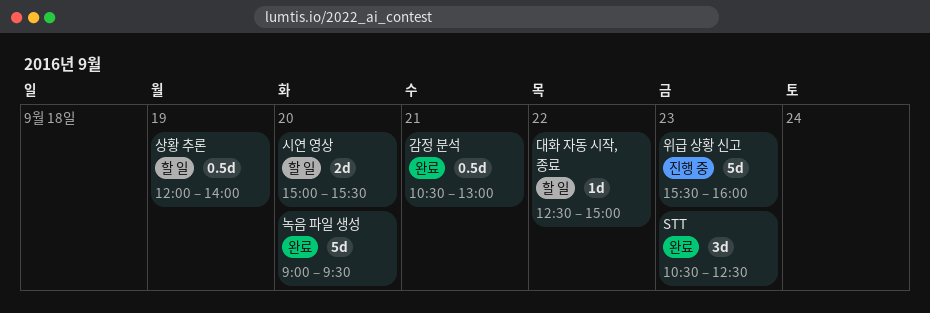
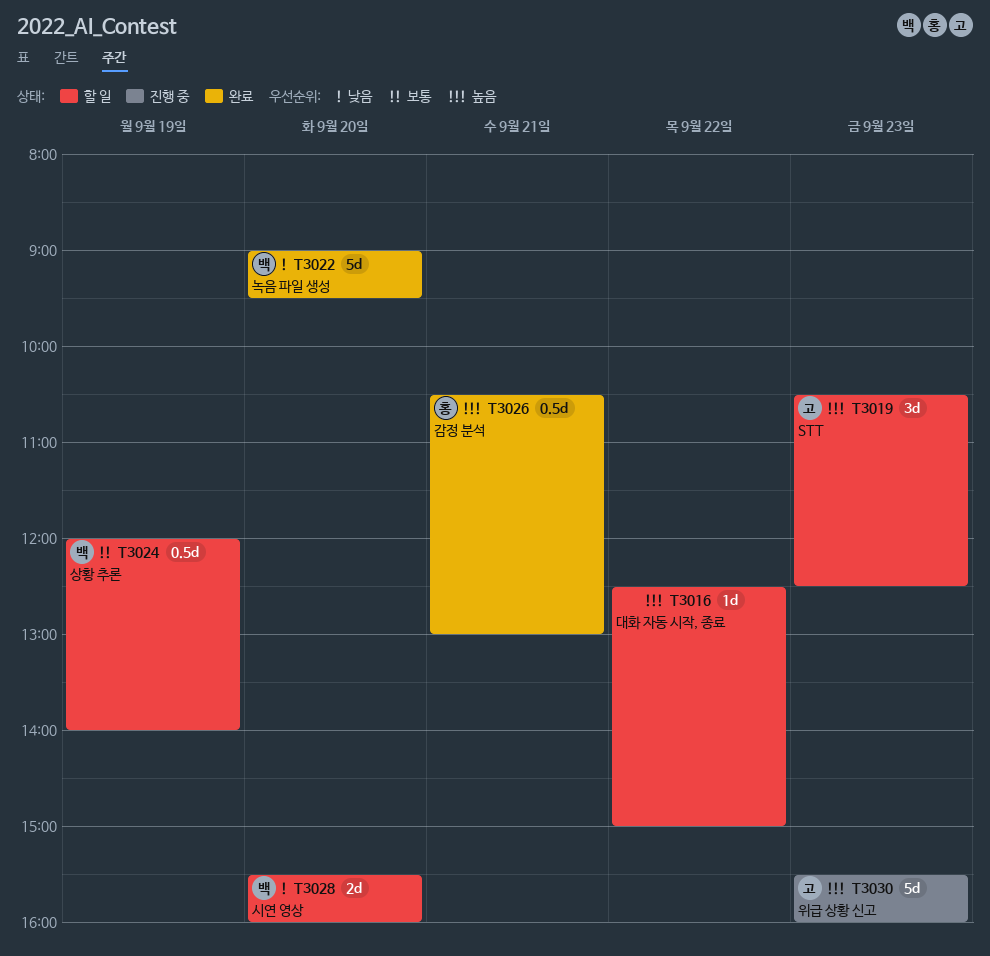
STT, status: 완료 -> 할 일
시연 영상, begins: 15:00 -> 15:30
시연 영상, ends: 15:30 -> 16:00

